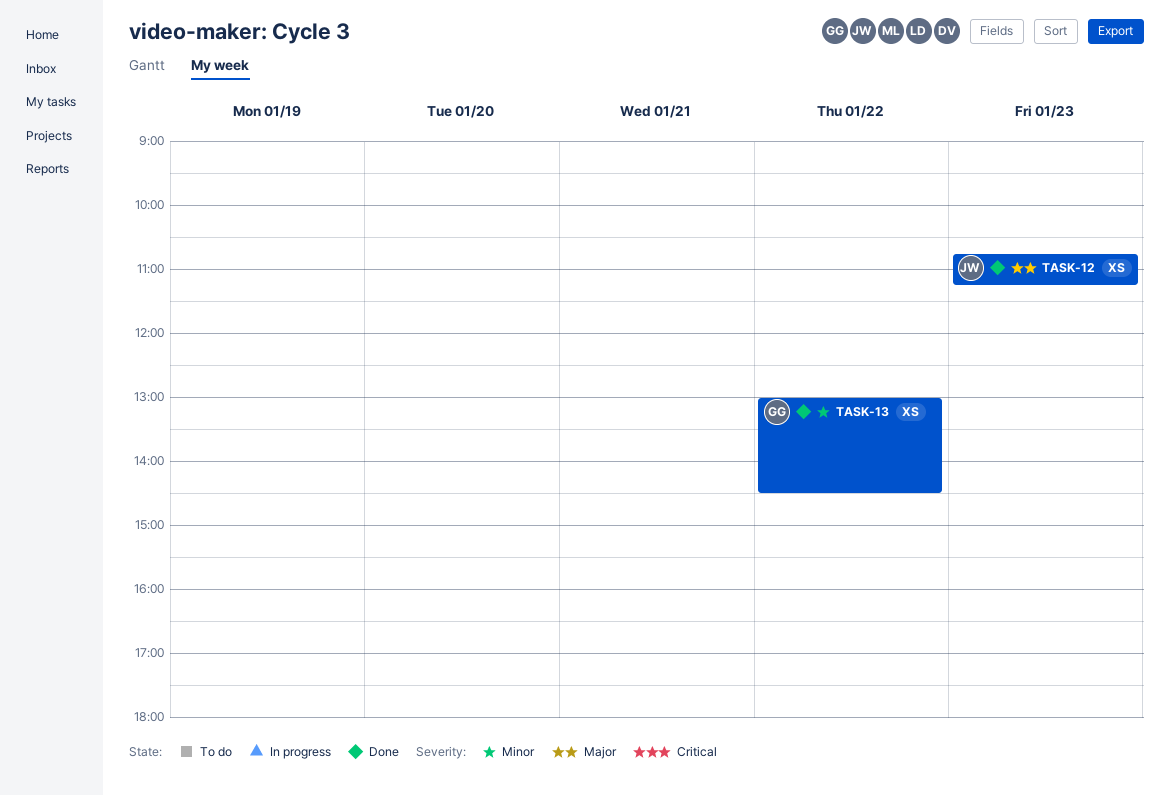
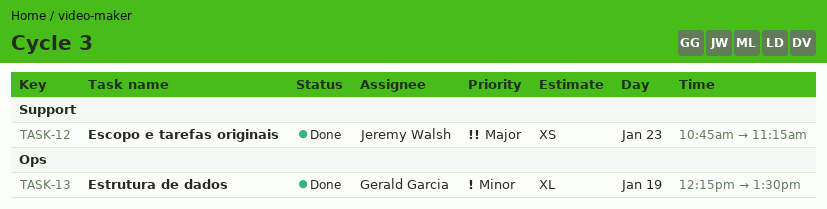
TASK-13, estimate: XS -> XL
TASK-13, day: Jan 22 -> Jan 19
TASK-13, begins: 13:00 -> 12:15
TASK-13, ends: 14:30 -> 13:30

